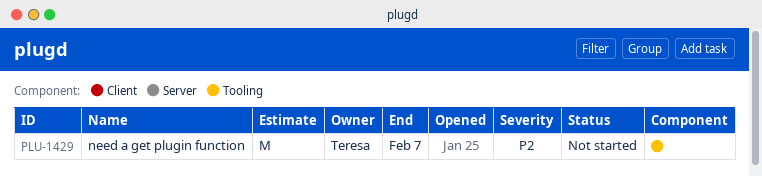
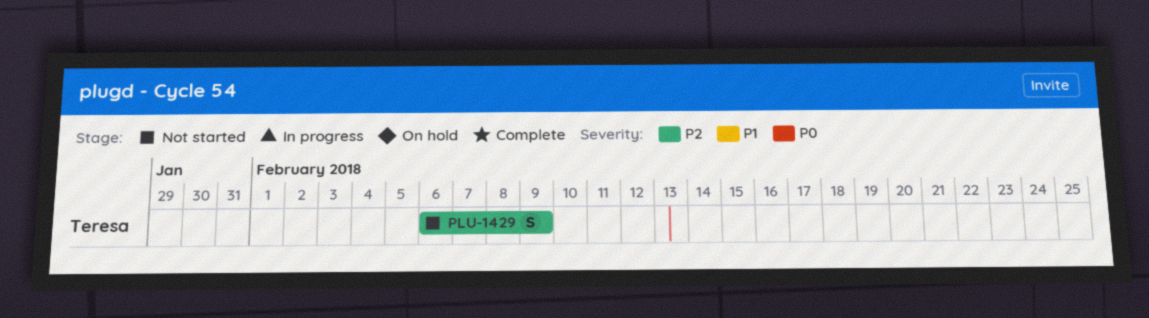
PLU-1429, estimate: M -> S
PLU-1429, due: Feb 7 -> Feb 9

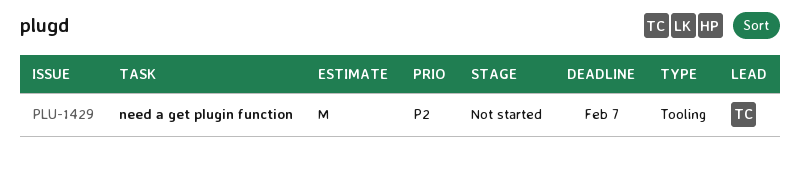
PLU-1429, estimate: S -> M
PLU-1429, due: Feb 9 -> Feb 7

